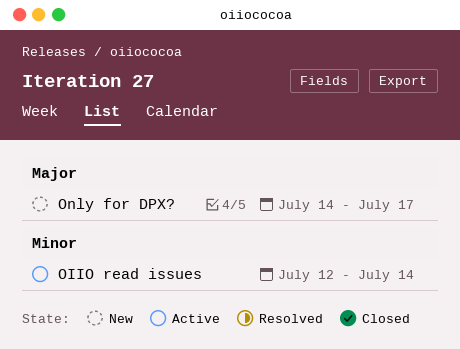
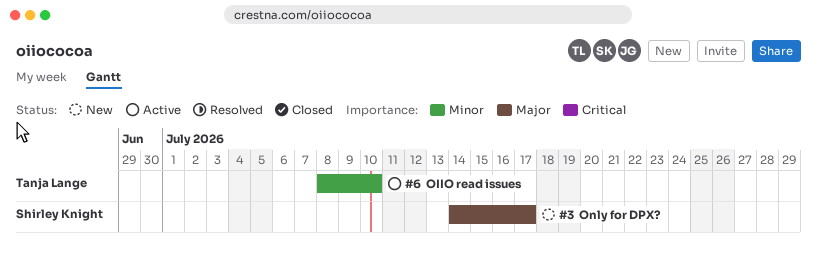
OIIO read issues, start: Jul 12 -> Jul 8
OIIO read issues, due: Jul 14 -> Jul 10

